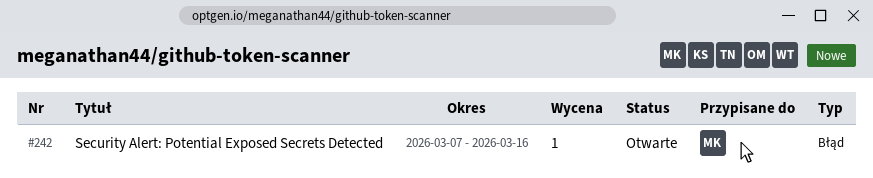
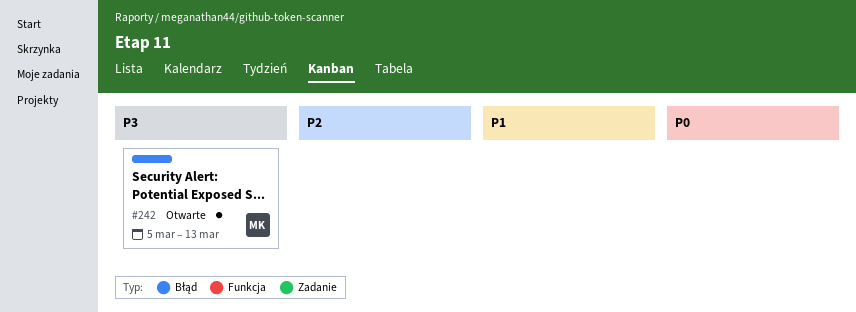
#242, start: Mar 7 -> Mar 5
#242, due: Mar 16 -> Mar 13

